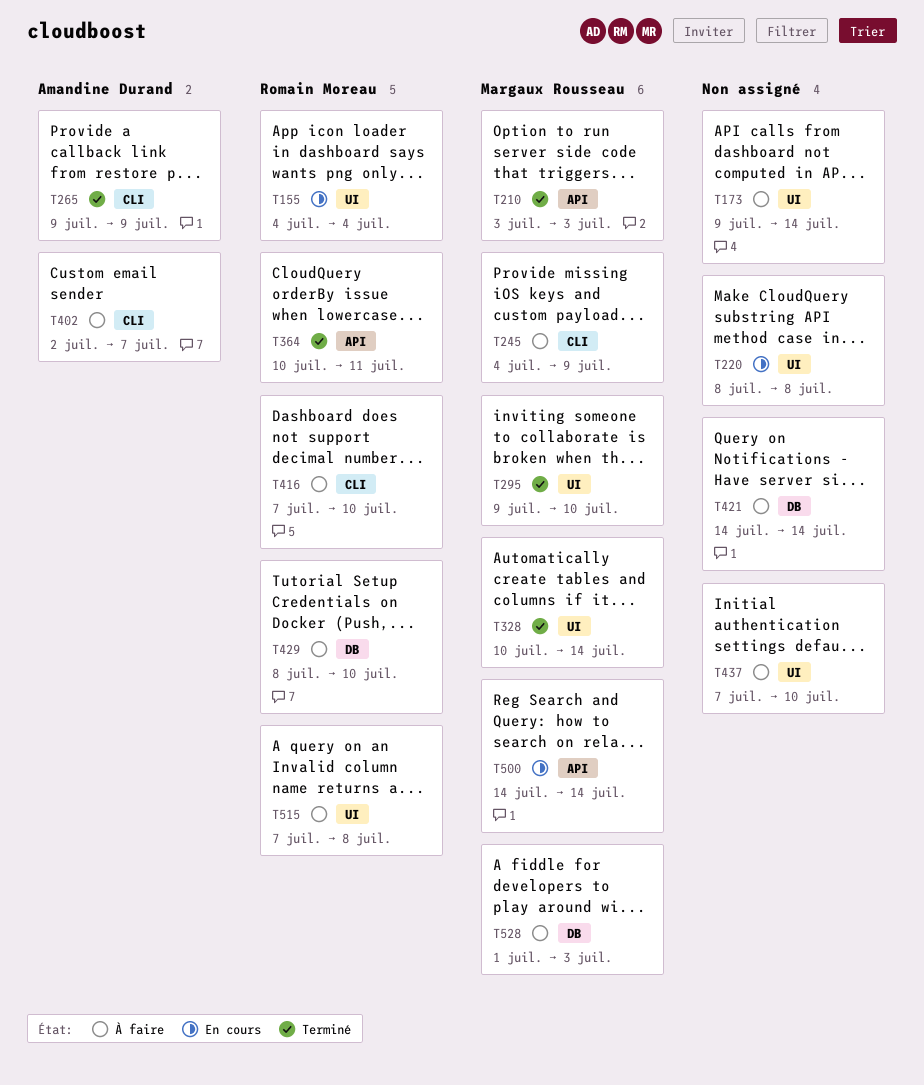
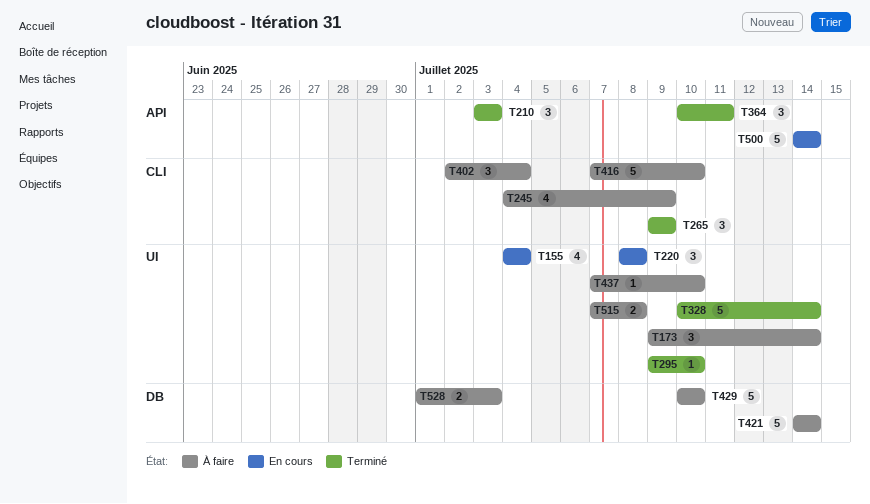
T402, due: Jul 7 -> Jul 4
T429, start: Jul 8 -> Jul 10

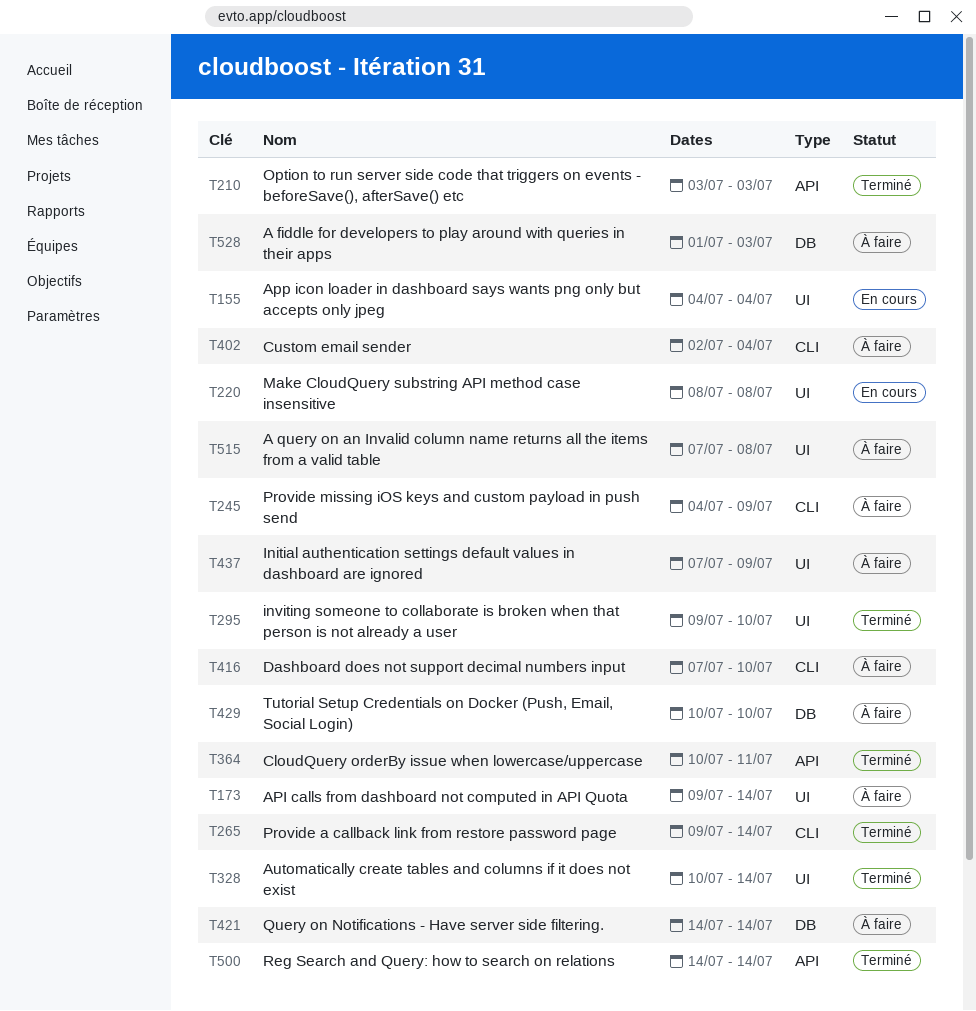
T265, due: Jul 9 -> Jul 14
T437, due: Jul 10 -> Jul 9
T500, status: En cours -> Terminé

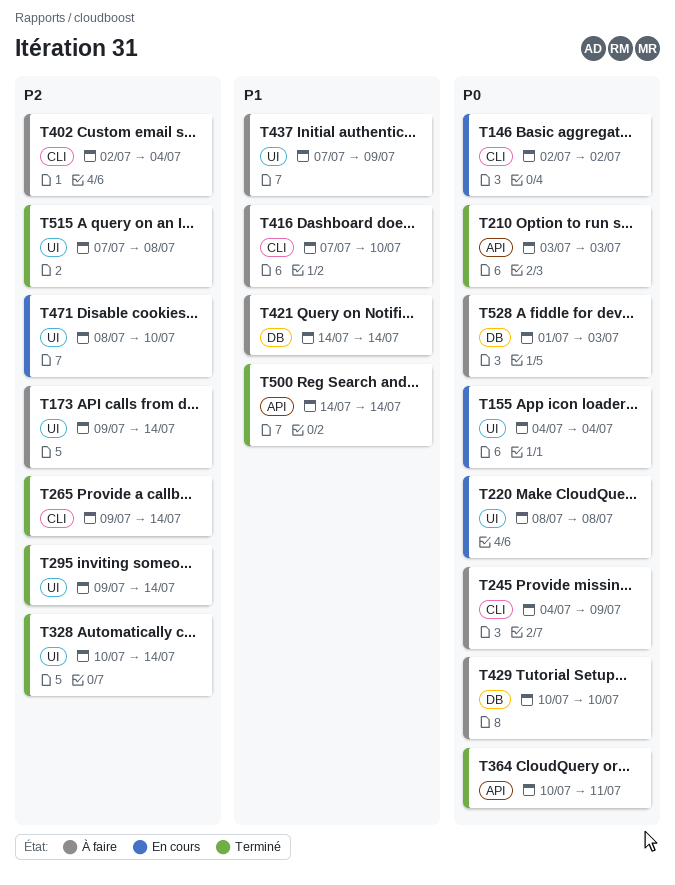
T146: none -> present
T295, due: Jul 10 -> Jul 14
T471: none -> present
T515, status: À faire -> Terminé

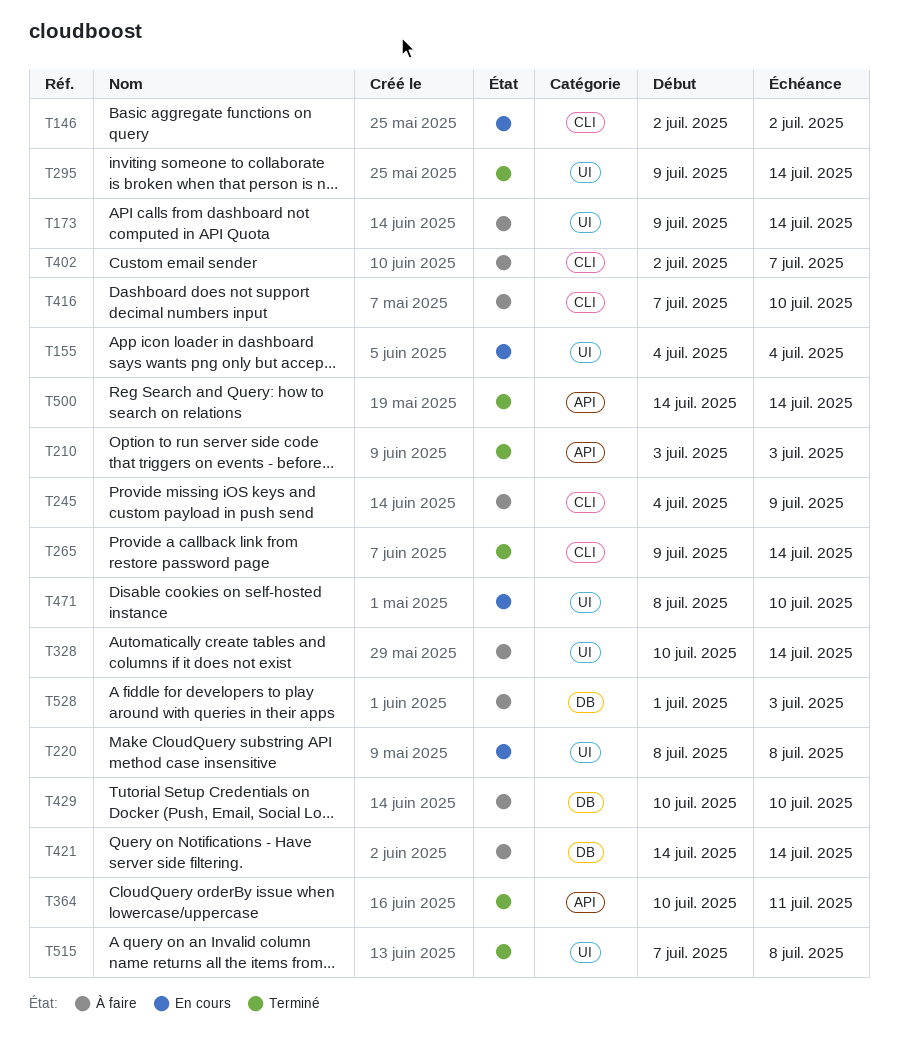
T328, status: Terminé -> À faire
T402, due: Jul 4 -> Jul 7
T437: present -> none

